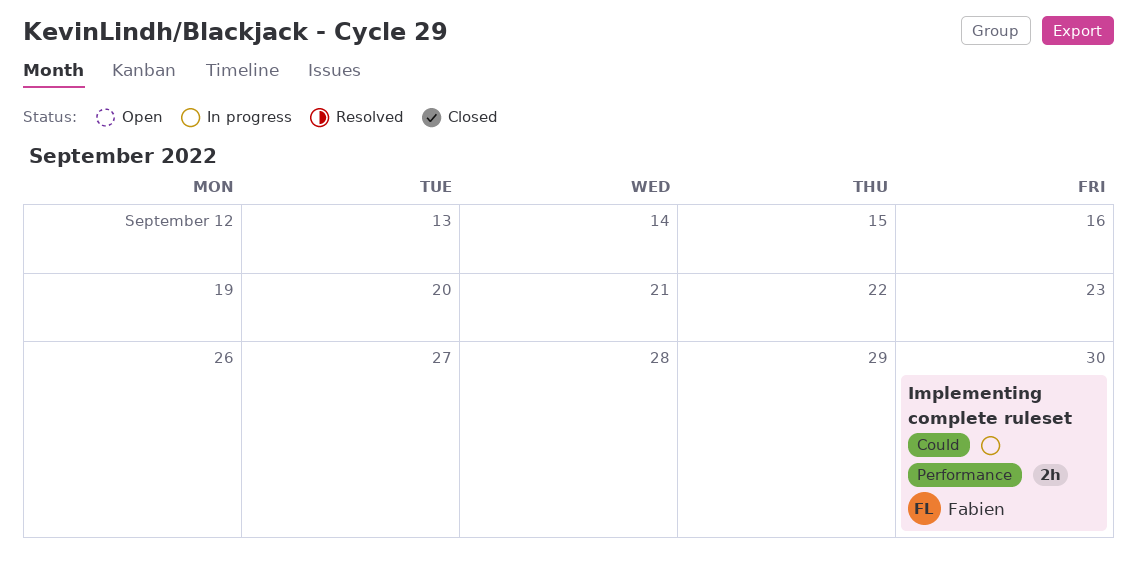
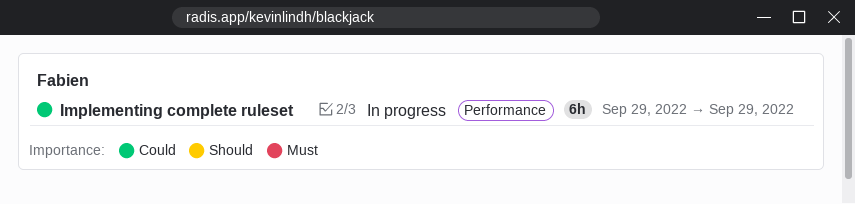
Implementing complete ruleset, estimate: 2h -> 6h
Implementing complete ruleset, due: Sep 30 -> Sep 29

